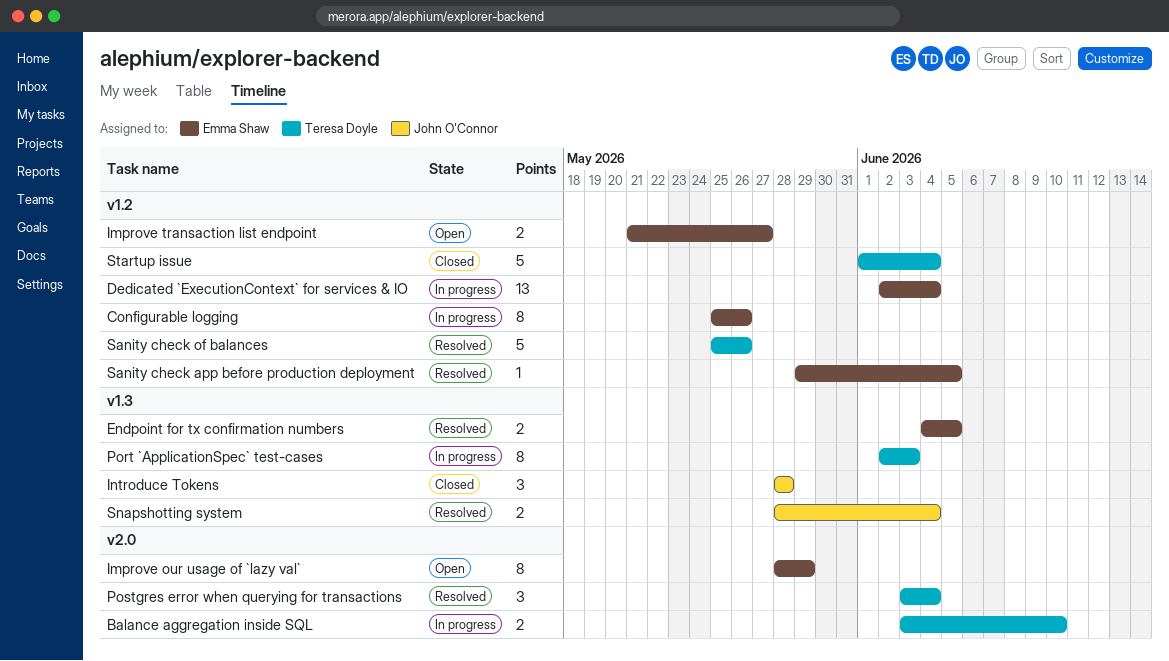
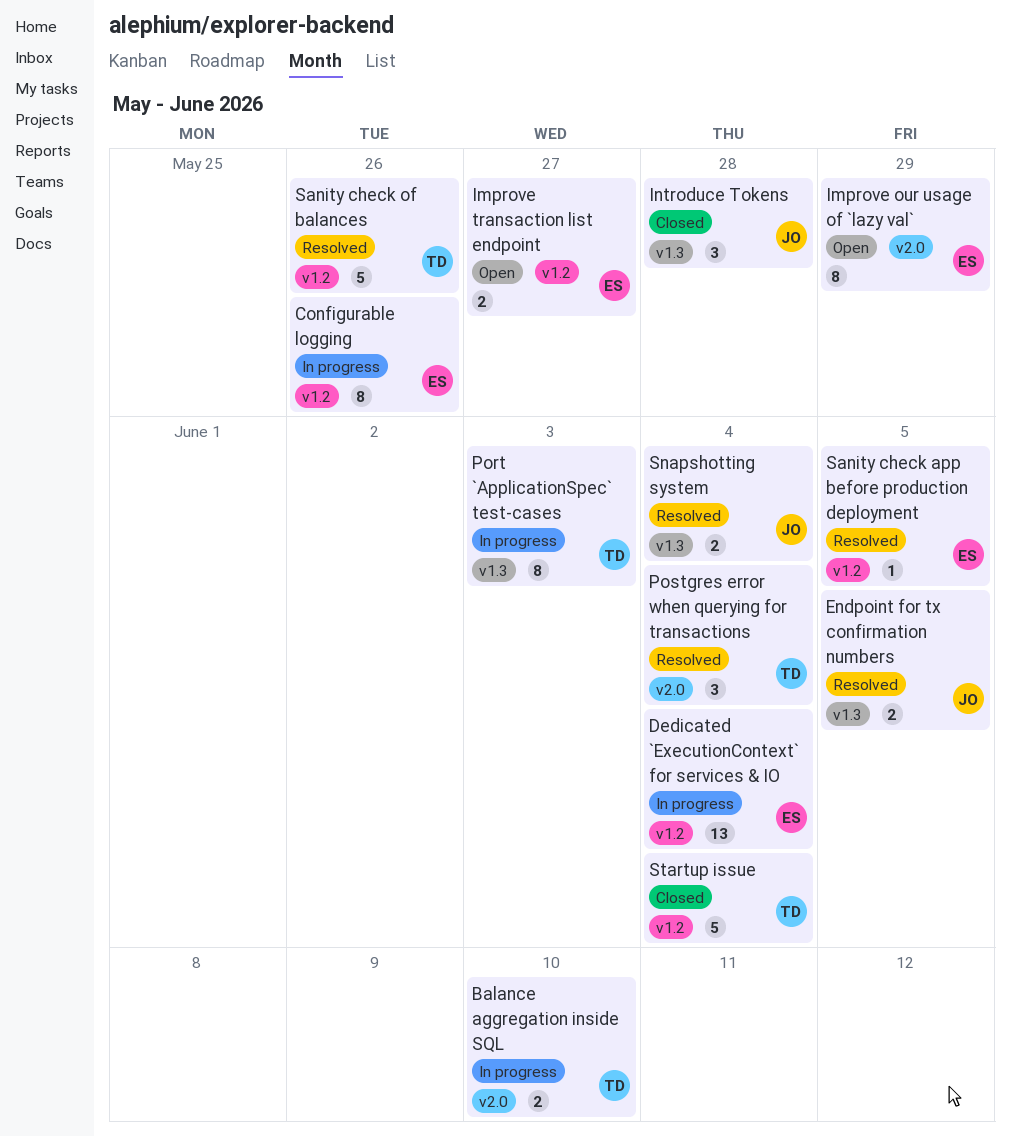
Endpoint for tx confirmation numbers, owner: Emma Shaw -> John O'Connor

